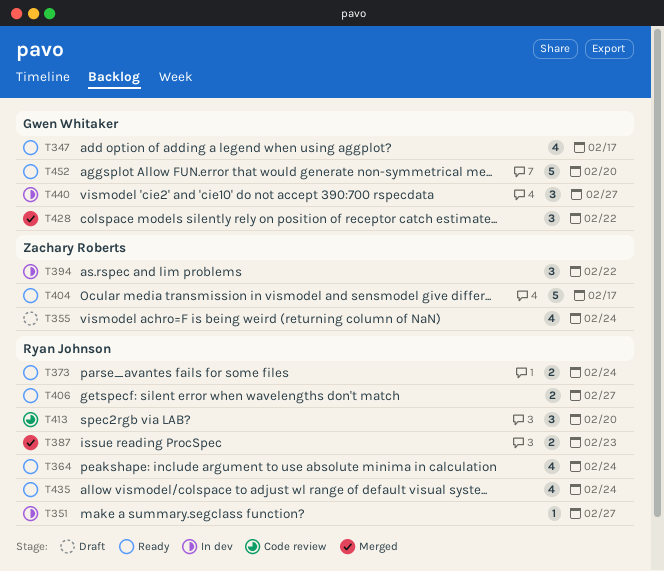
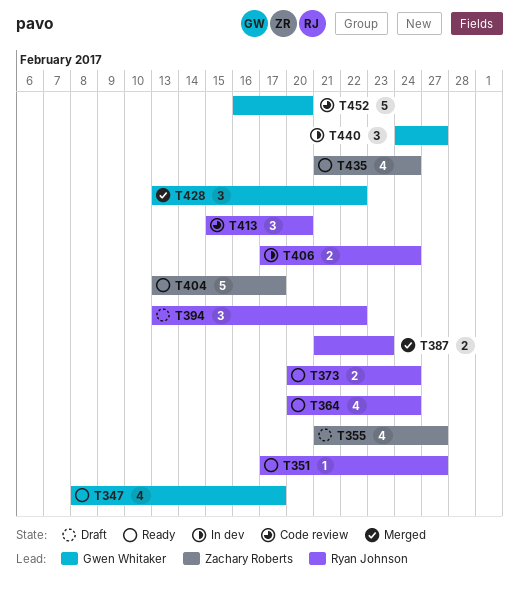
T351, status: In dev -> Ready
T355, due: Feb 24 -> Feb 27
T394, status: In dev -> Draft
T394, owner: Zachary Roberts -> Ryan Johnson
T406, status: Ready -> In dev
T406, due: Feb 27 -> Feb 24
T435, owner: Ryan Johnson -> Zachary Roberts
T452, status: Ready -> Code review

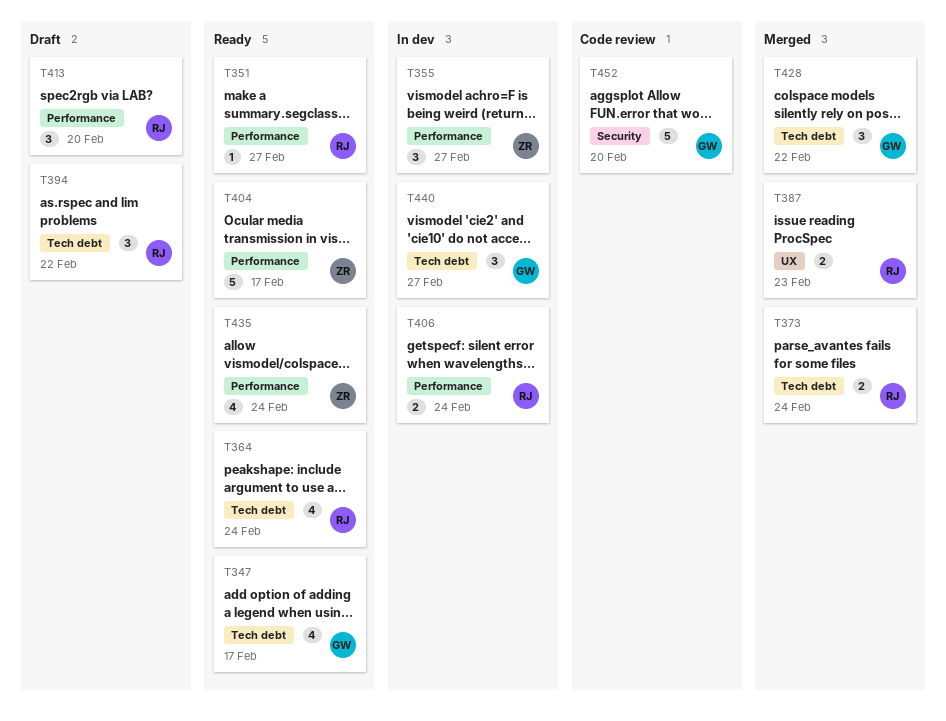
T355, status: Draft -> In dev
T355, estimate: 4 -> 3
T373, status: Ready -> Merged
T413, status: Code review -> Draft

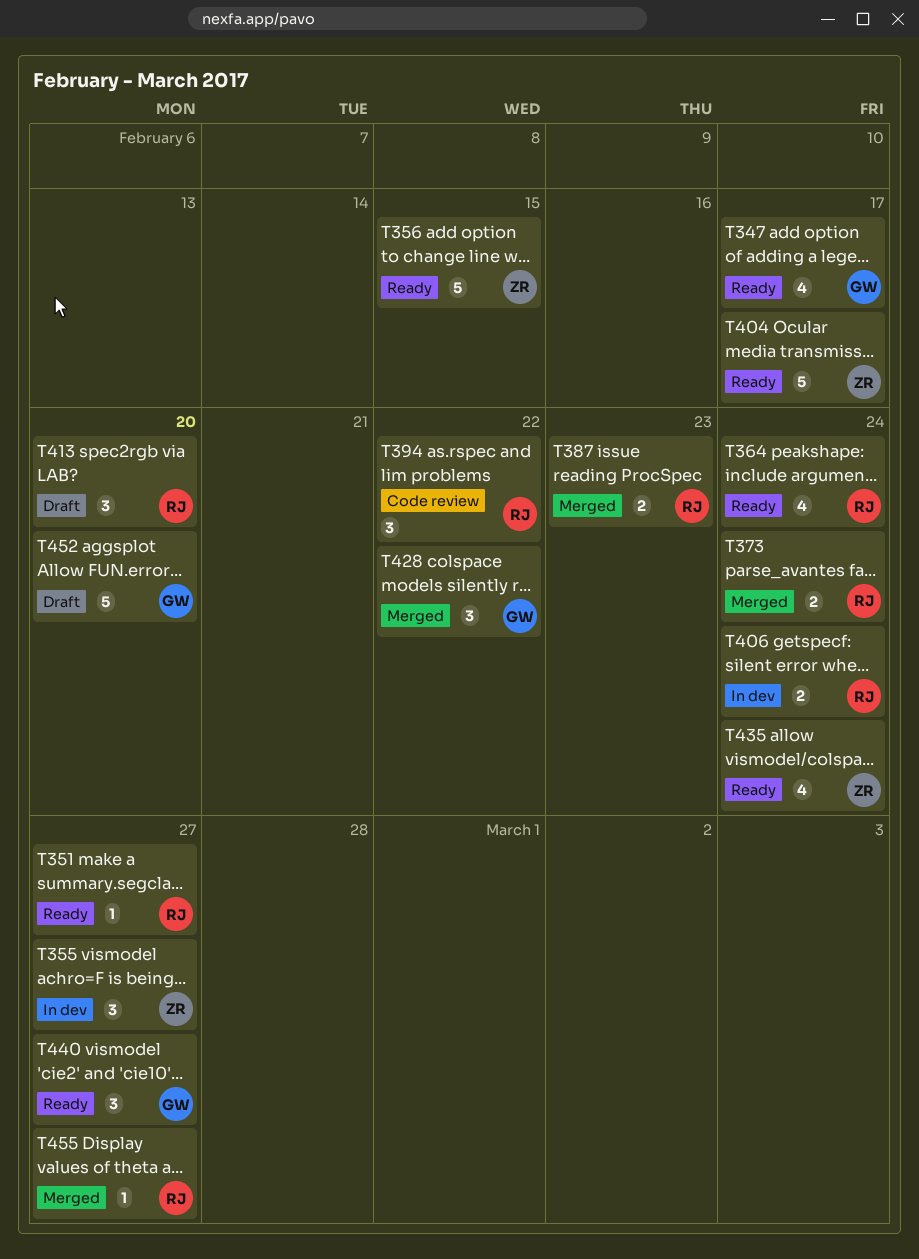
T356: none -> present
T394, status: Draft -> Code review
T440, status: In dev -> Ready
T452, status: Code review -> Draft
T455: none -> present

